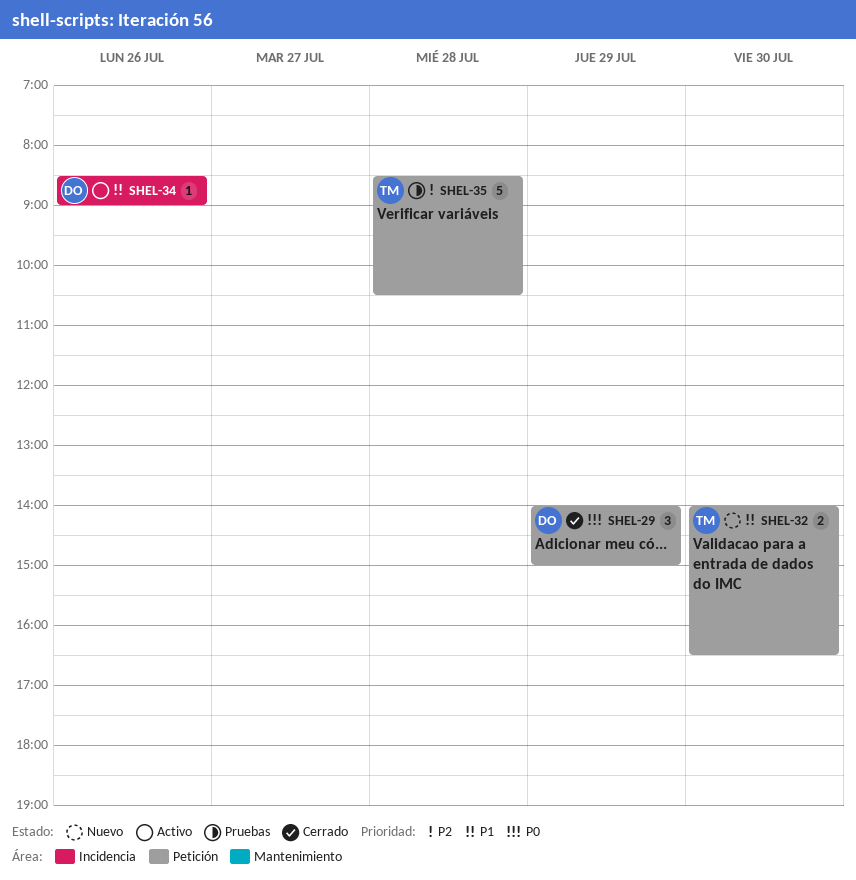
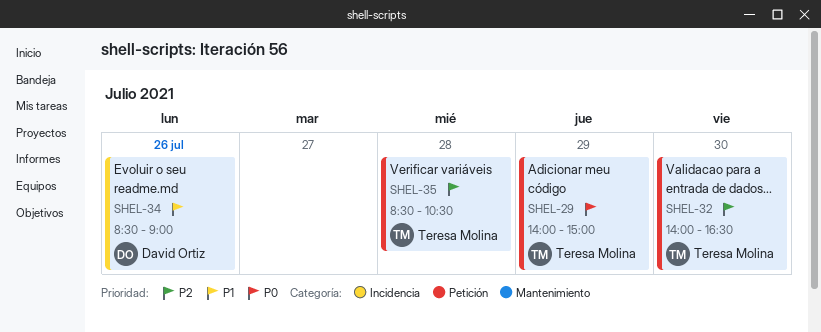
SHEL-29, owner: David Ortiz -> Teresa Molina
SHEL-32, priority: P1 -> P2

